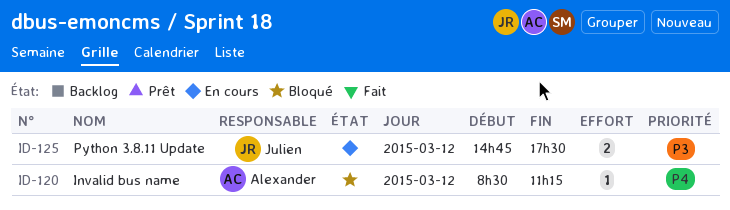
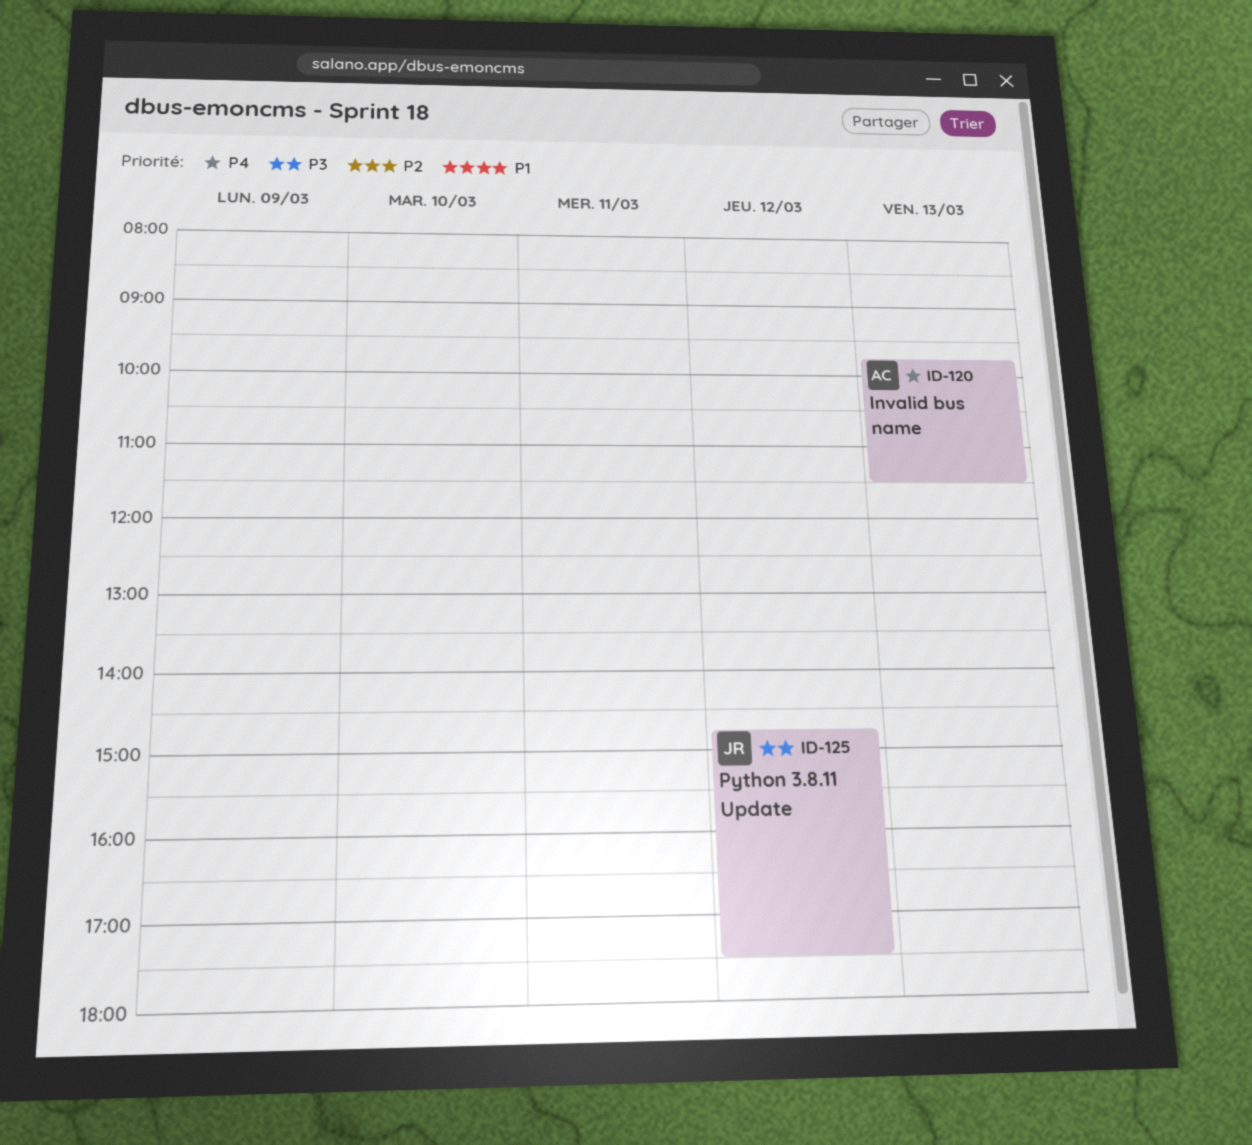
ID-120, day: Mar 12 -> Mar 13
ID-120, begins: 08:30 -> 09:45
ID-120, ends: 11:15 -> 11:30

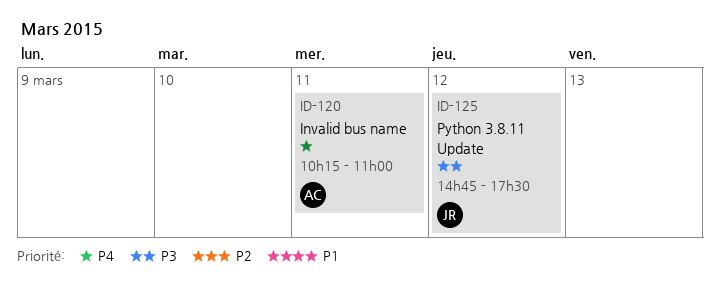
ID-120, day: Mar 13 -> Mar 11
ID-120, begins: 09:45 -> 10:15
ID-120, ends: 11:30 -> 11:00

